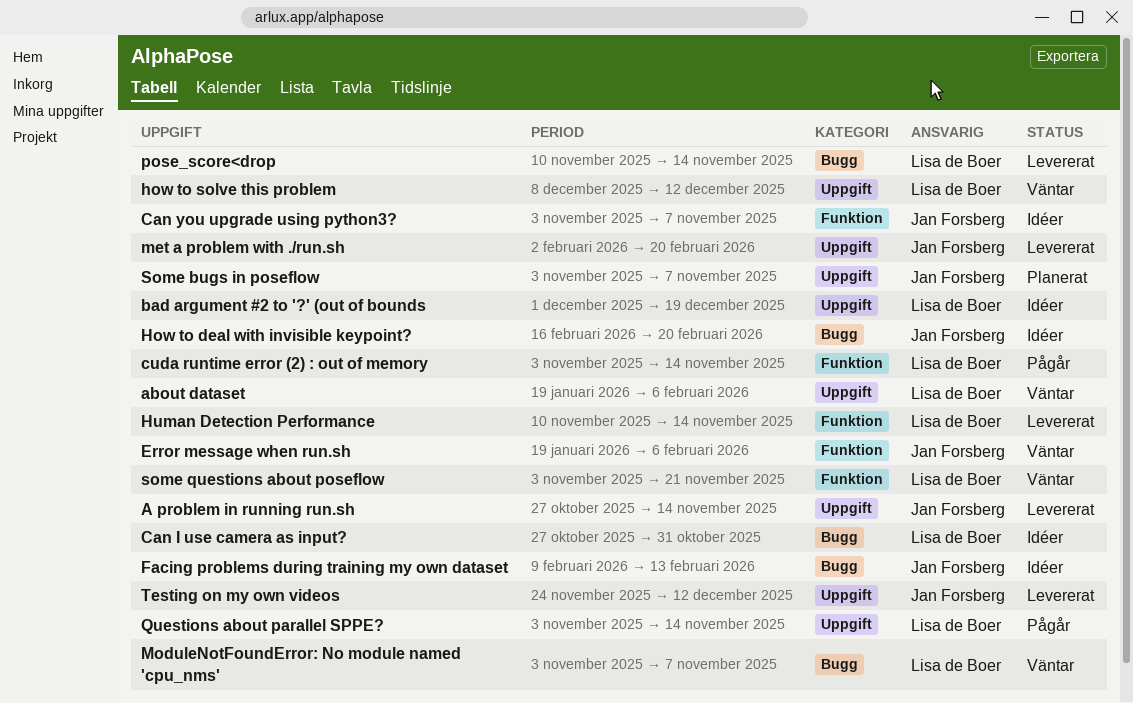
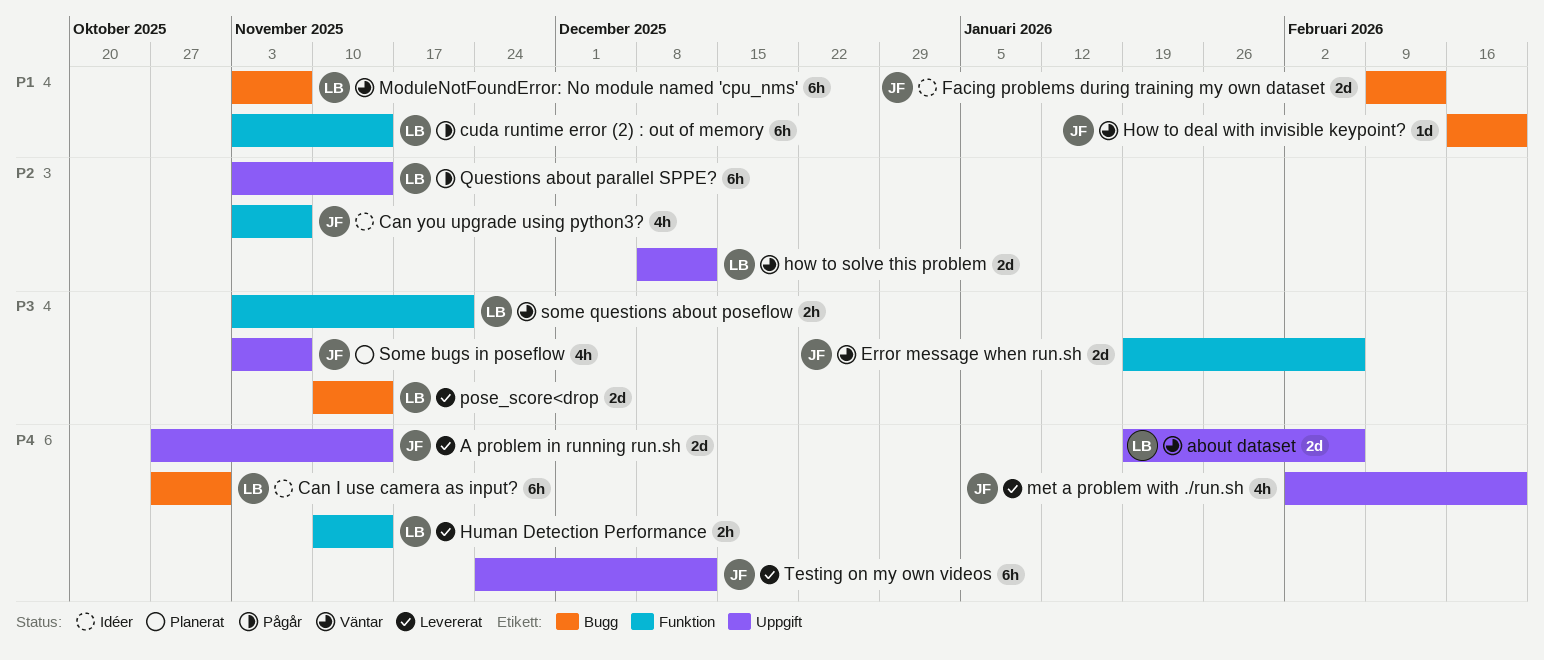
bad argument #2 to '?' (out of bounds: present -> none
How to deal with invisible keypoint?, status: Idéer -> Väntar

